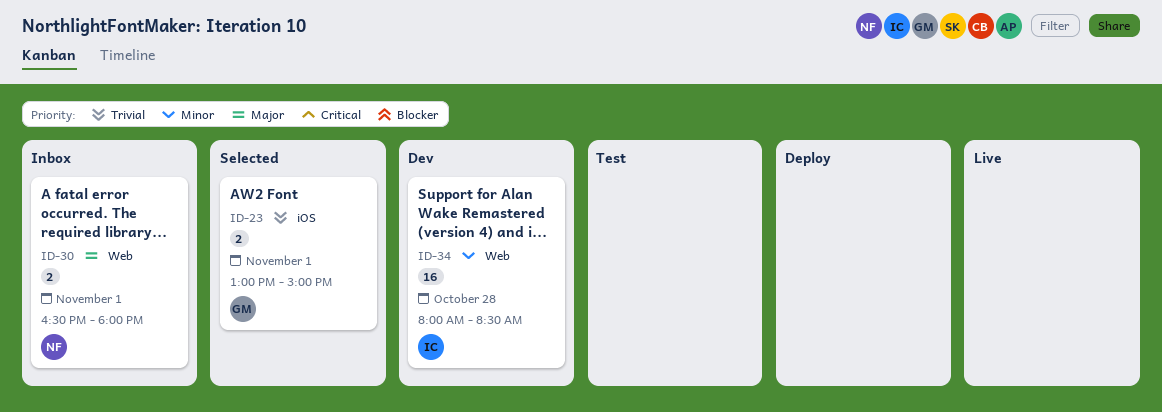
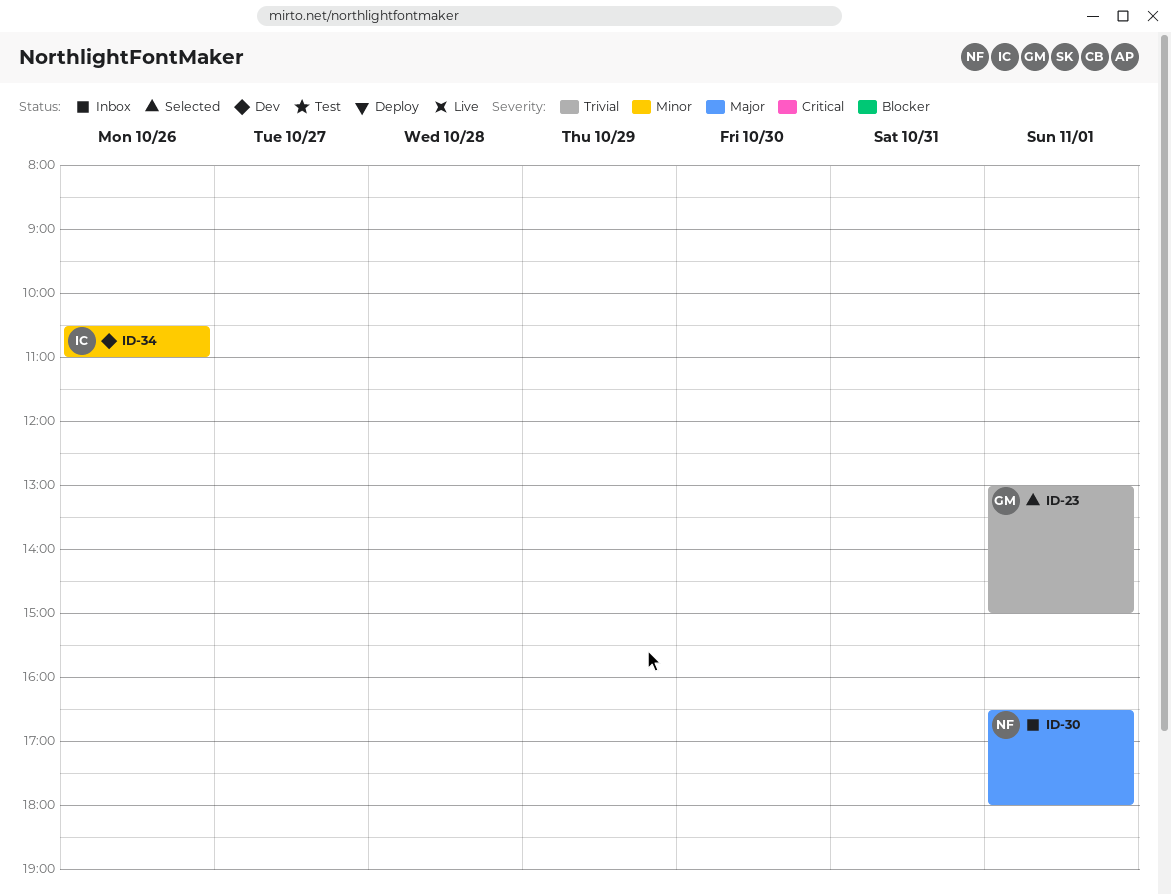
ID-34, day: Oct 28 -> Oct 26
ID-34, begins: 08:00 -> 10:30
ID-34, ends: 08:30 -> 11:00

